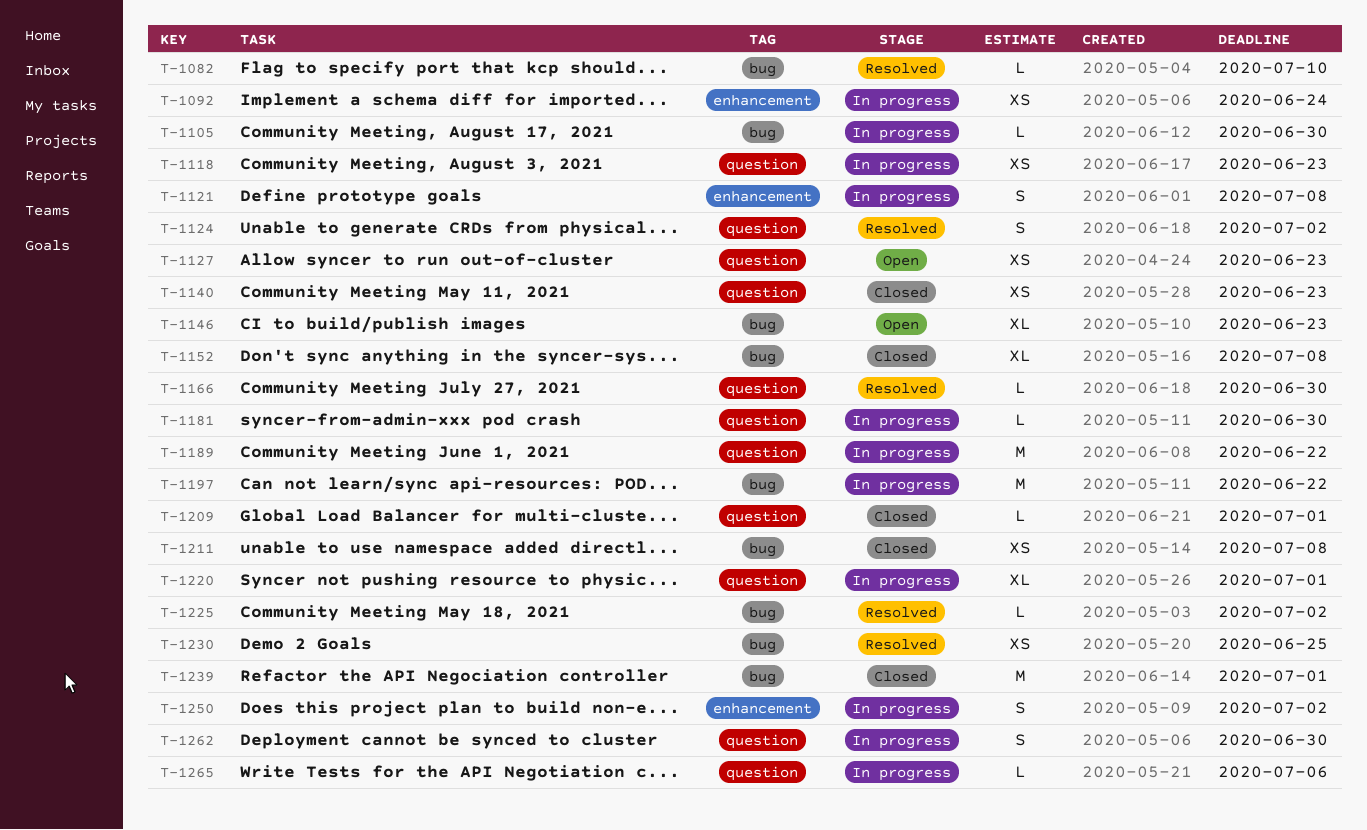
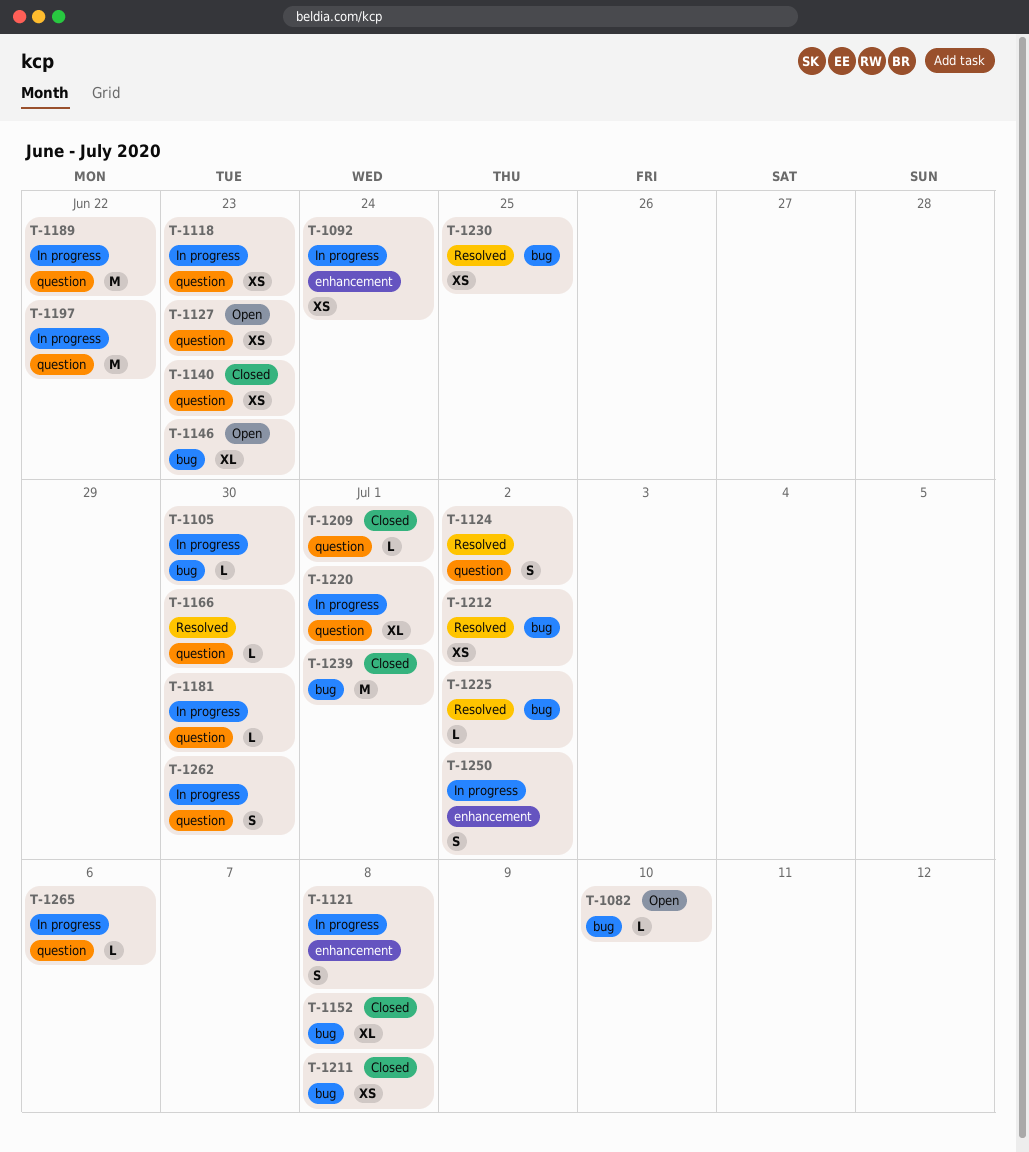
T-1082, status: Resolved -> Open
T-1197, label: bug -> question
T-1212: none -> present

